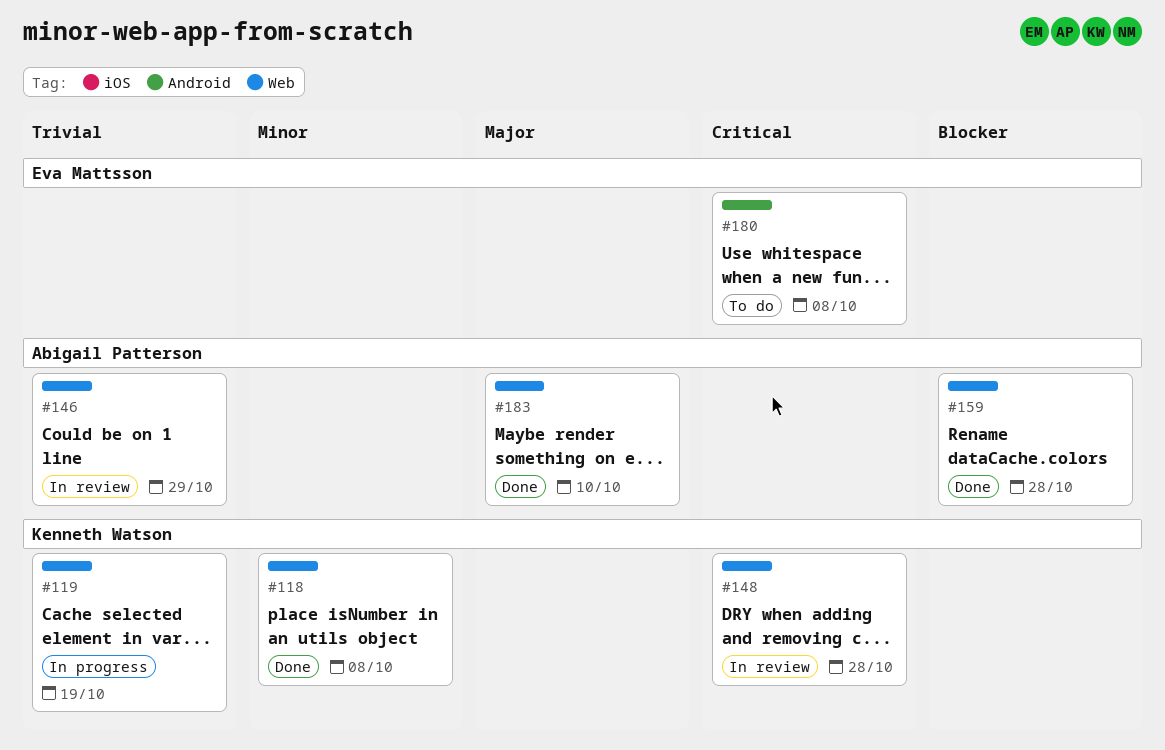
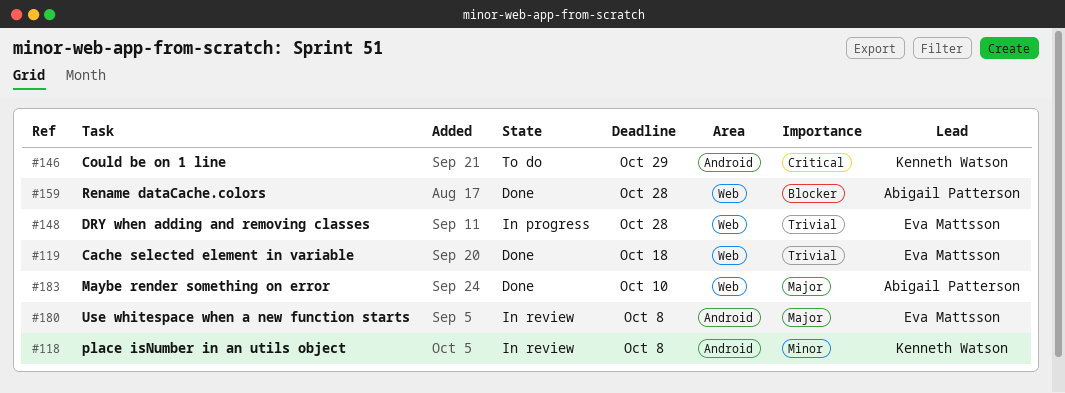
#118, status: Done -> In review
#118, label: Web -> Android
#119, status: In progress -> Done
#119, owner: Kenneth Watson -> Eva Mattsson
#119, due: Oct 19 -> Oct 18
#146, status: In review -> To do
#146, owner: Abigail Patterson -> Kenneth Watson
#146, priority: Trivial -> Critical
#146, label: Web -> Android
#148, status: In review -> In progress
#148, owner: Kenneth Watson -> Eva Mattsson
#148, priority: Critical -> Trivial
#180, status: To do -> In review
#180, priority: Critical -> Major

